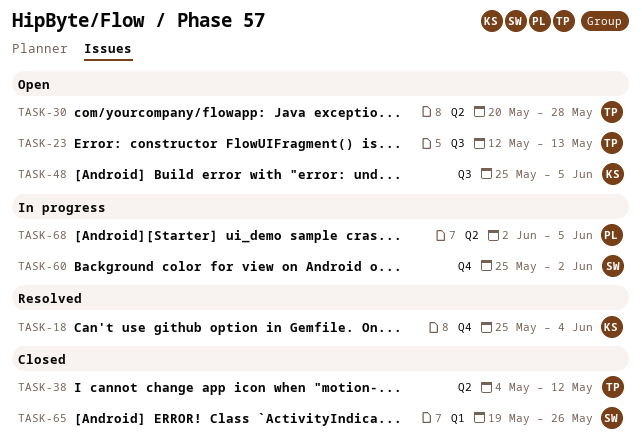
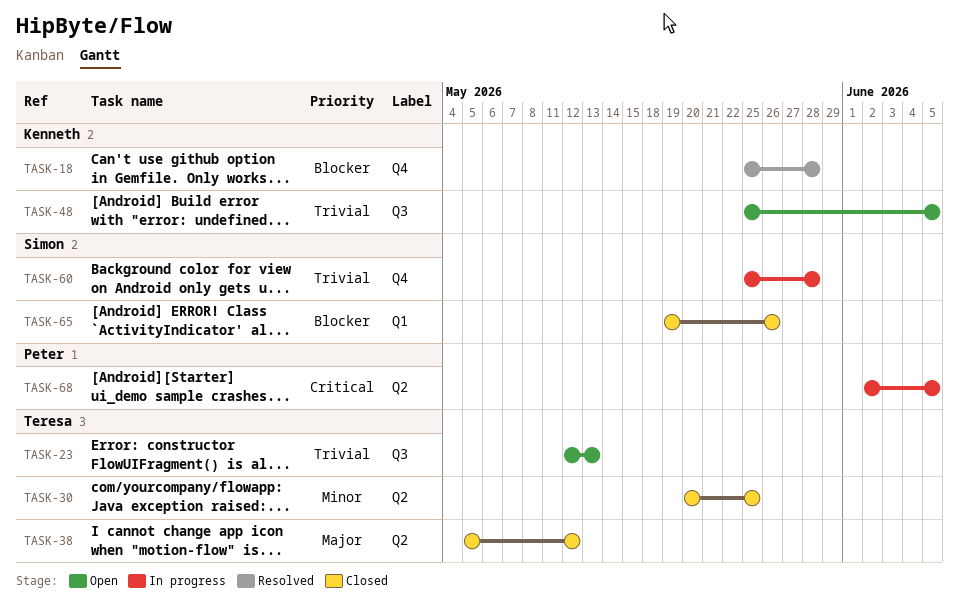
TASK-18, due: Jun 4 -> May 28
TASK-30, status: Open -> Closed
TASK-30, due: May 28 -> May 25
TASK-38, start: May 4 -> May 5
TASK-60, due: Jun 2 -> May 28

